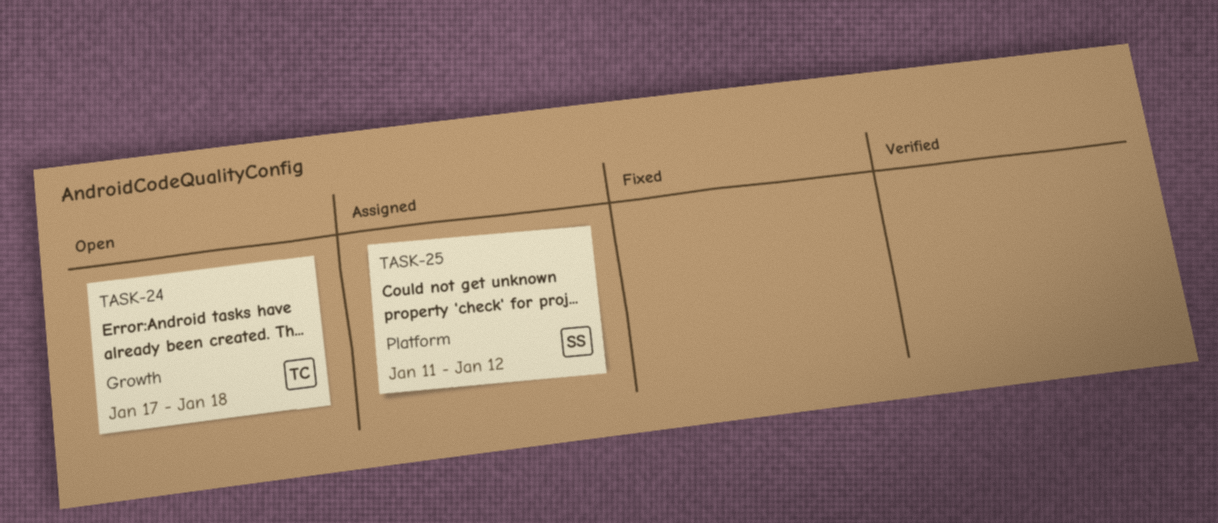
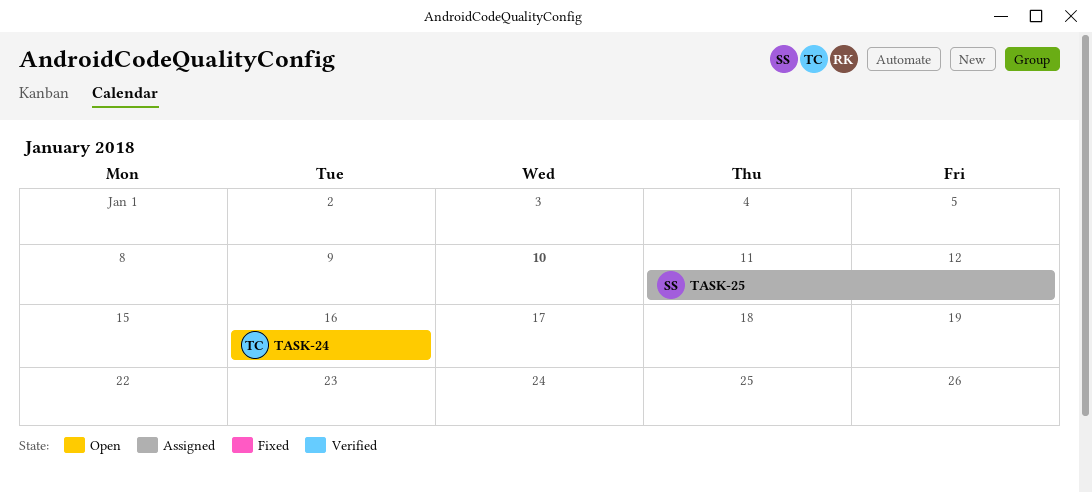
TASK-24, start: Jan 17 -> Jan 16
TASK-24, due: Jan 18 -> Jan 16

